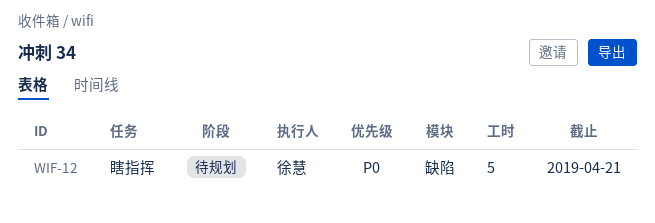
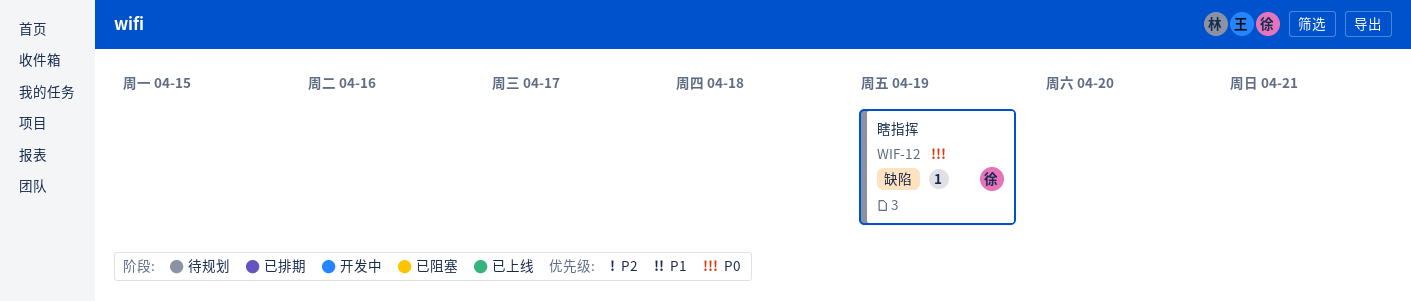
WIF-12, estimate: 5 -> 1
WIF-12, due: Apr 21 -> Apr 19

